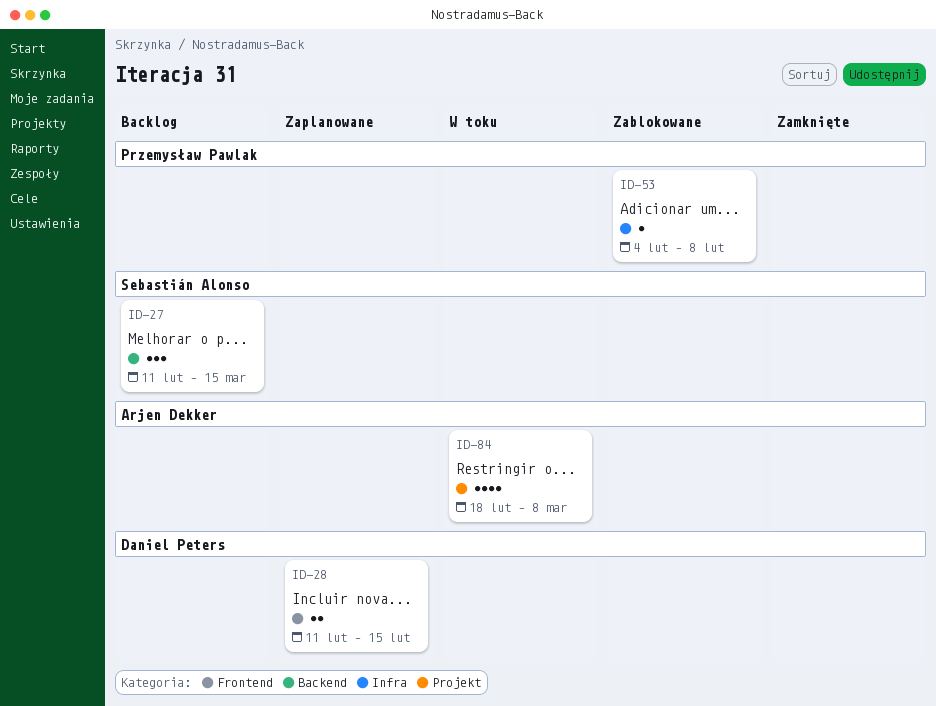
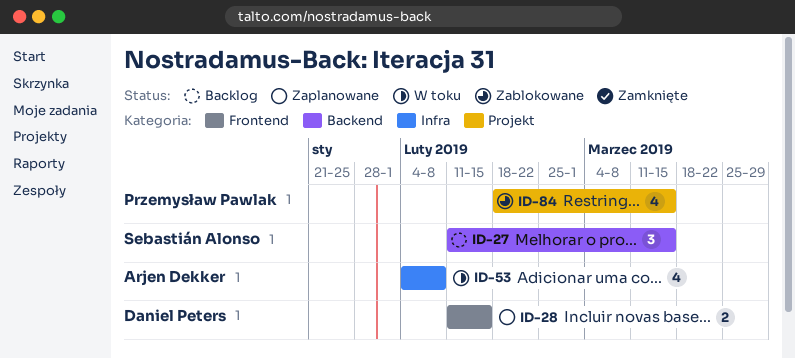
ID-53, status: Zablokowane -> W toku
ID-53, owner: Przemysław Pawlak -> Arjen Dekker
ID-53, estimate: 1 -> 4
ID-84, status: W toku -> Zablokowane
ID-84, owner: Arjen Dekker -> Przemysław Pawlak
ID-84, due: Mar 8 -> Mar 15

